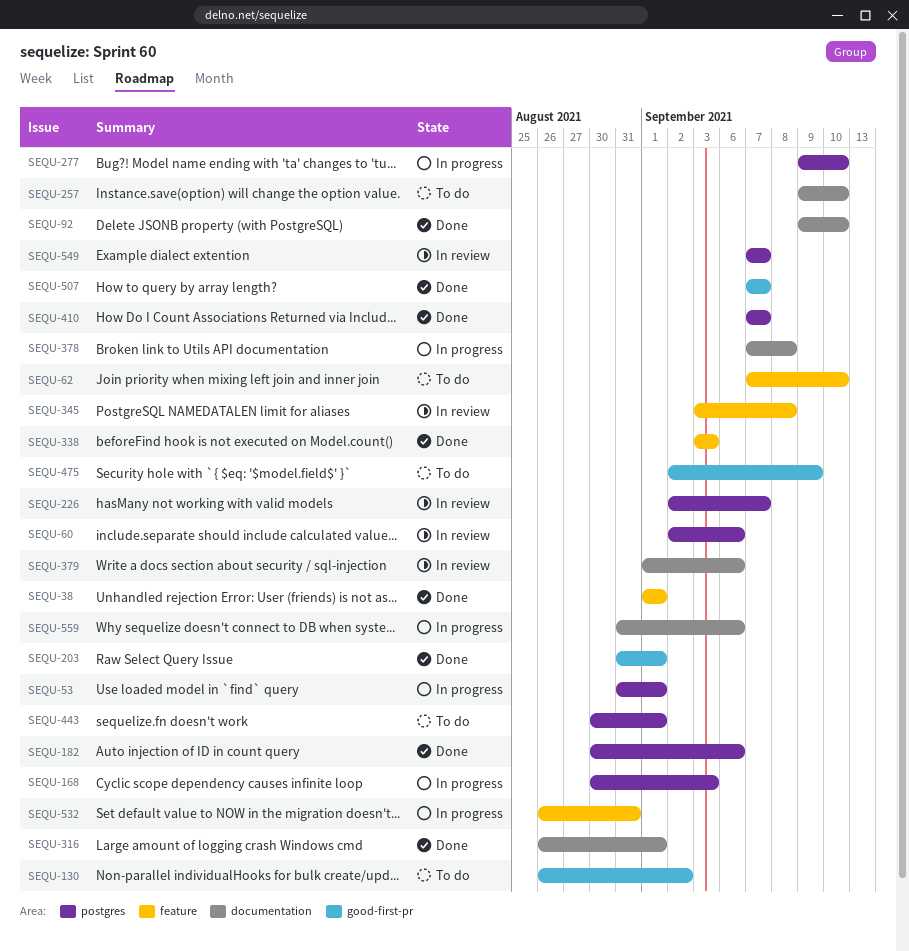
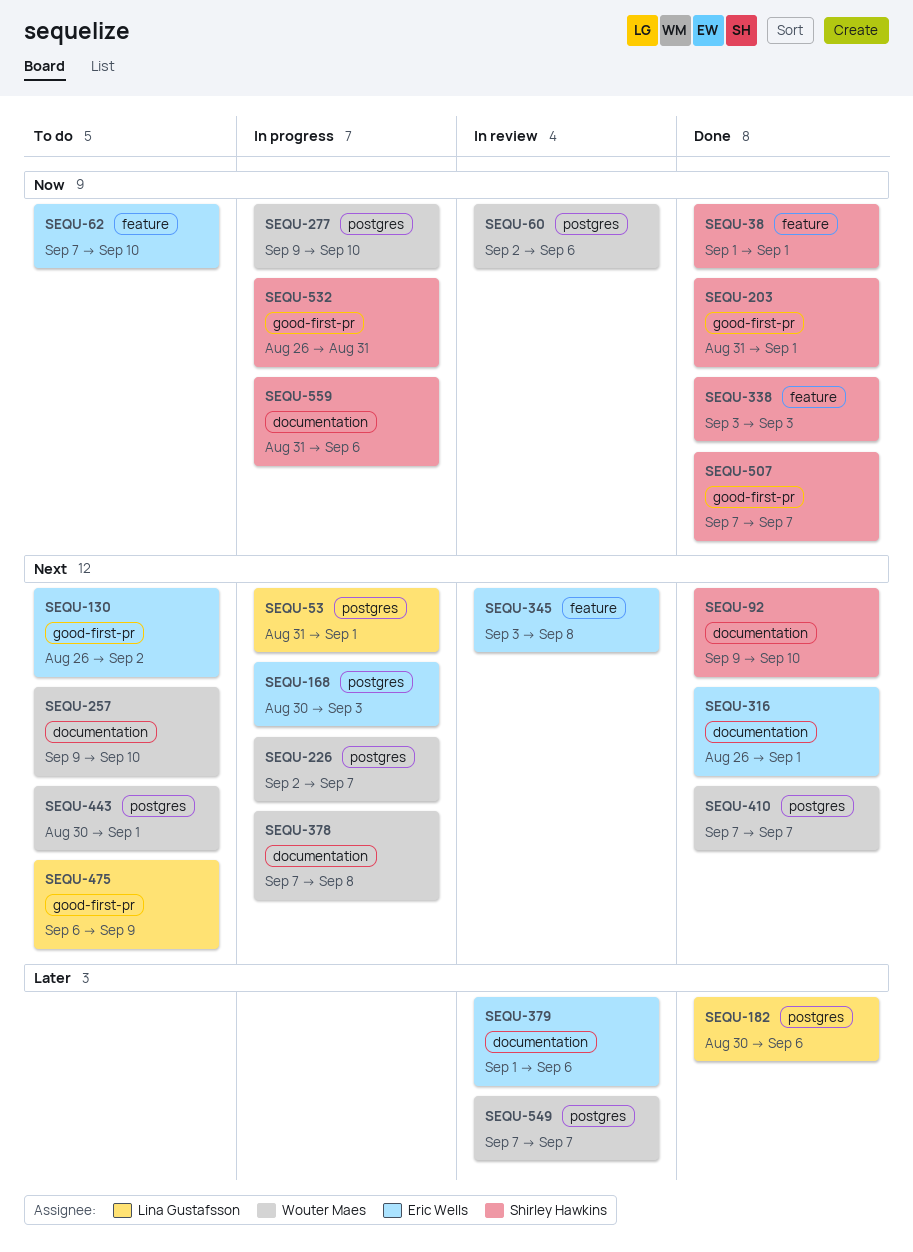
SEQU-226, status: In review -> In progress
SEQU-475, start: Sep 2 -> Sep 6
SEQU-532, label: feature -> good-first-pr

